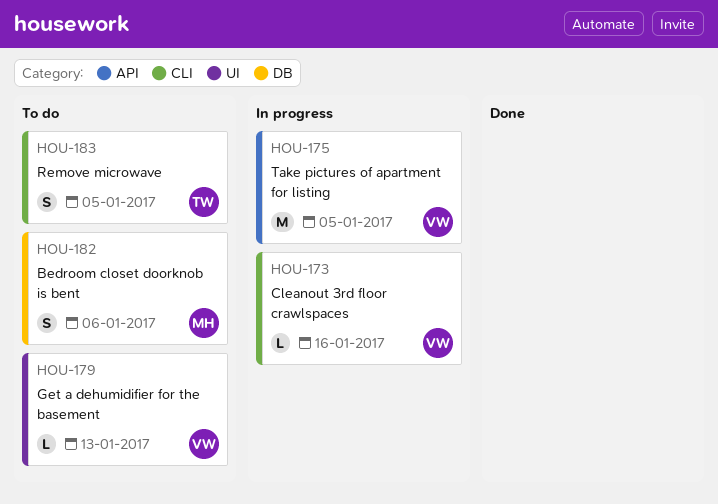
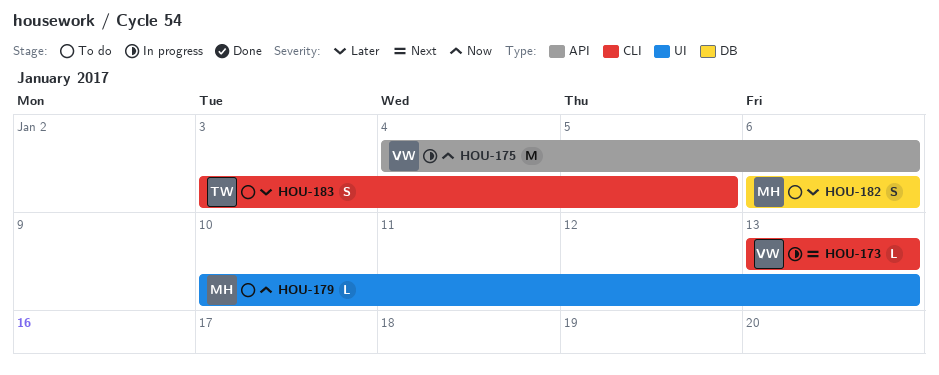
HOU-173, due: Jan 16 -> Jan 13
HOU-175, due: Jan 5 -> Jan 6
HOU-179, owner: VW -> MH

